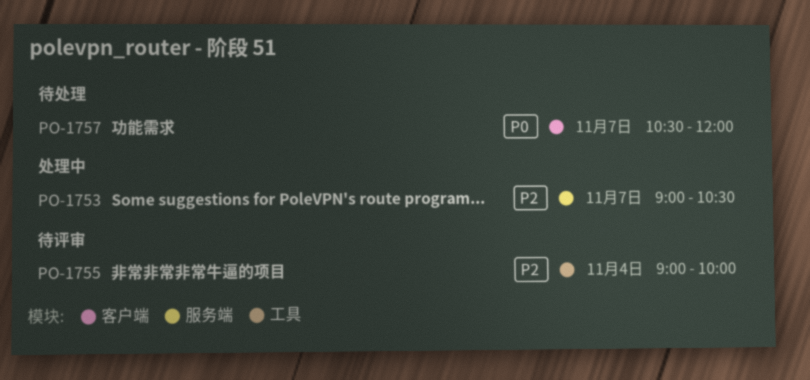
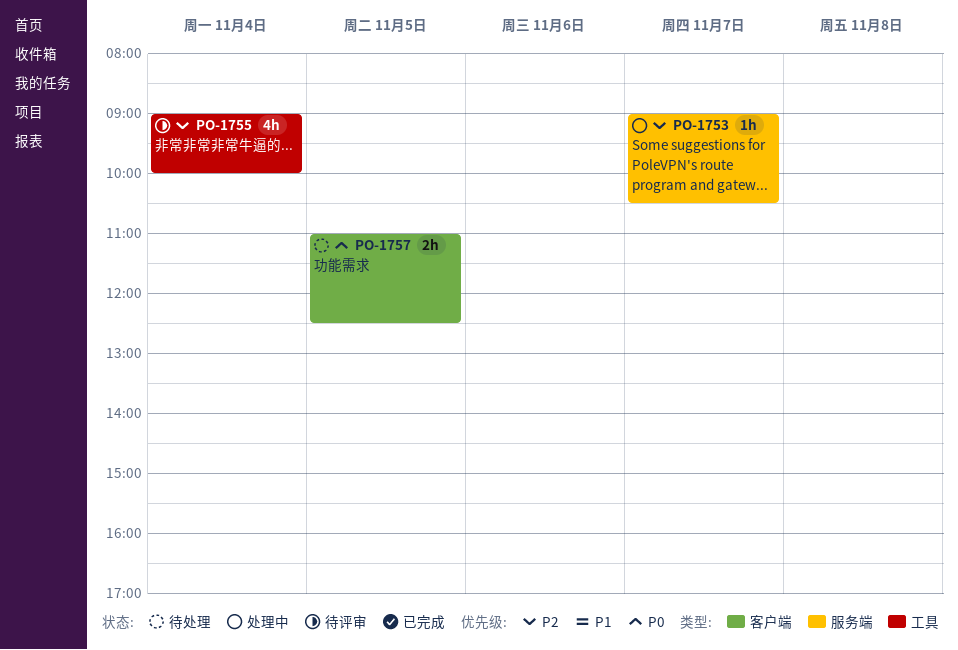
PO-1757, day: Nov 7 -> Nov 5
PO-1757, begins: 10:30 -> 11:00
PO-1757, ends: 12:00 -> 12:30

